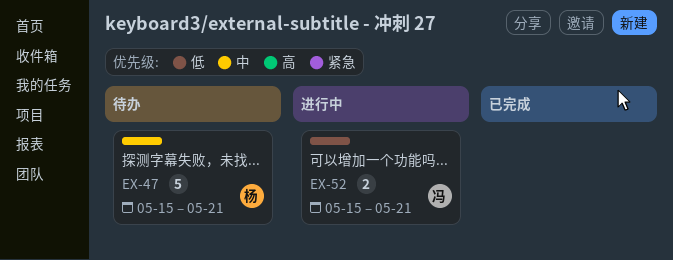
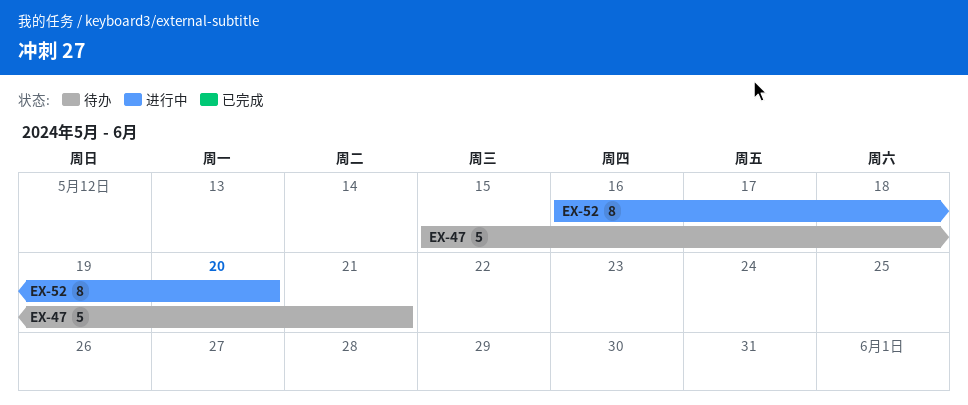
EX-52, estimate: 2 -> 8
EX-52, start: May 15 -> May 16
EX-52, due: May 21 -> May 20

